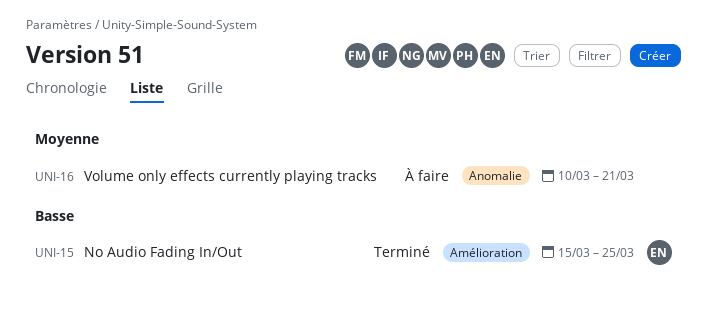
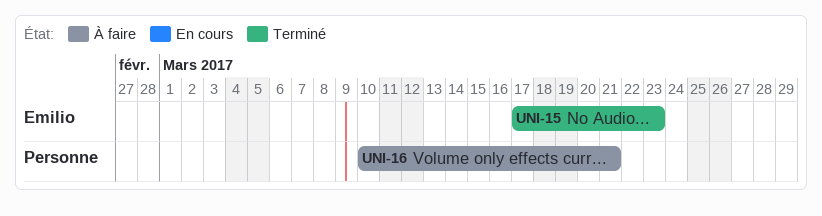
UNI-15, start: Mar 15 -> Mar 17
UNI-15, due: Mar 25 -> Mar 23

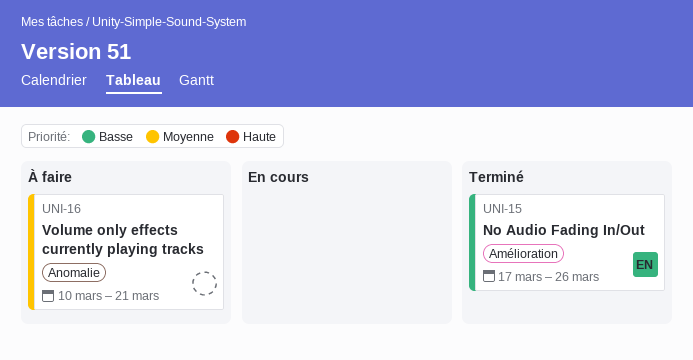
UNI-15, due: Mar 23 -> Mar 26

